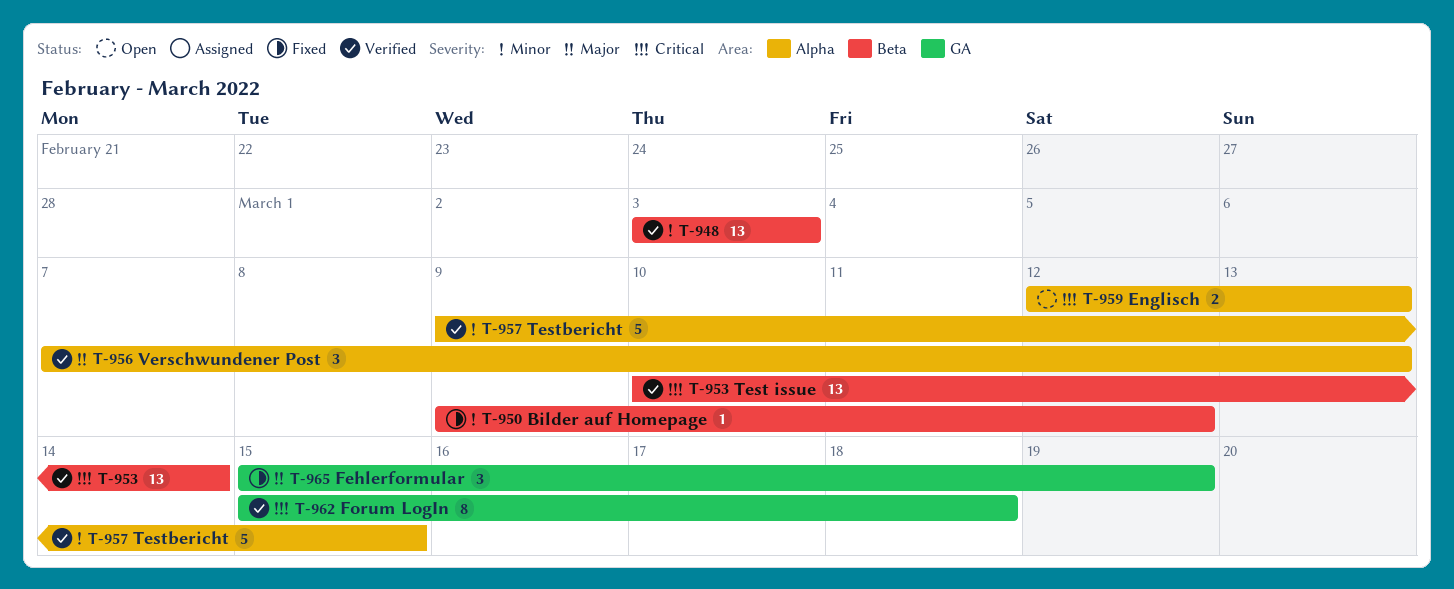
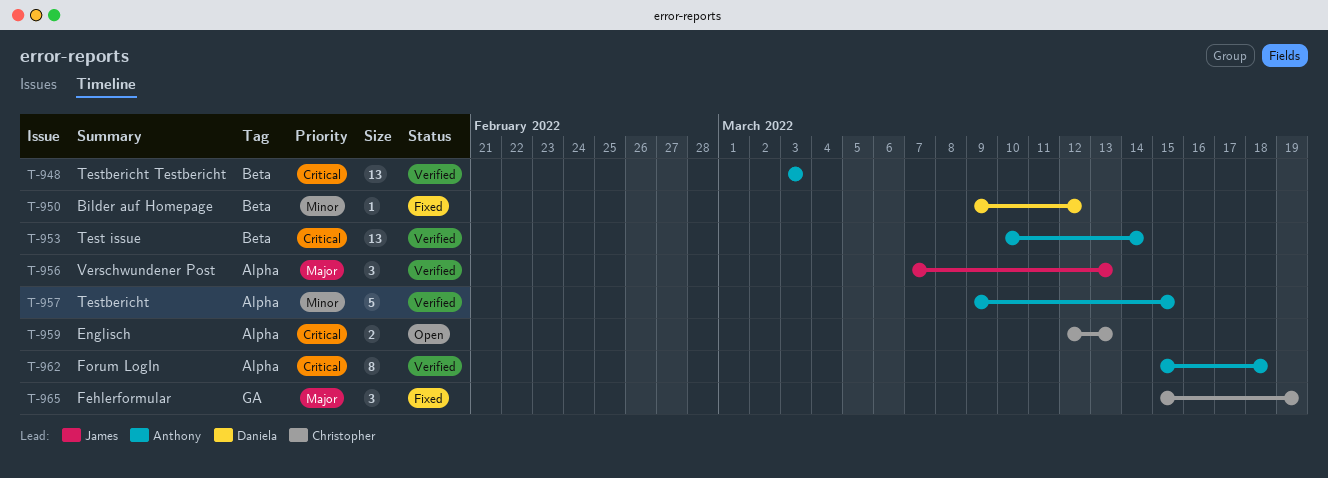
T-948, priority: Minor -> Critical
T-962, label: GA -> Alpha

